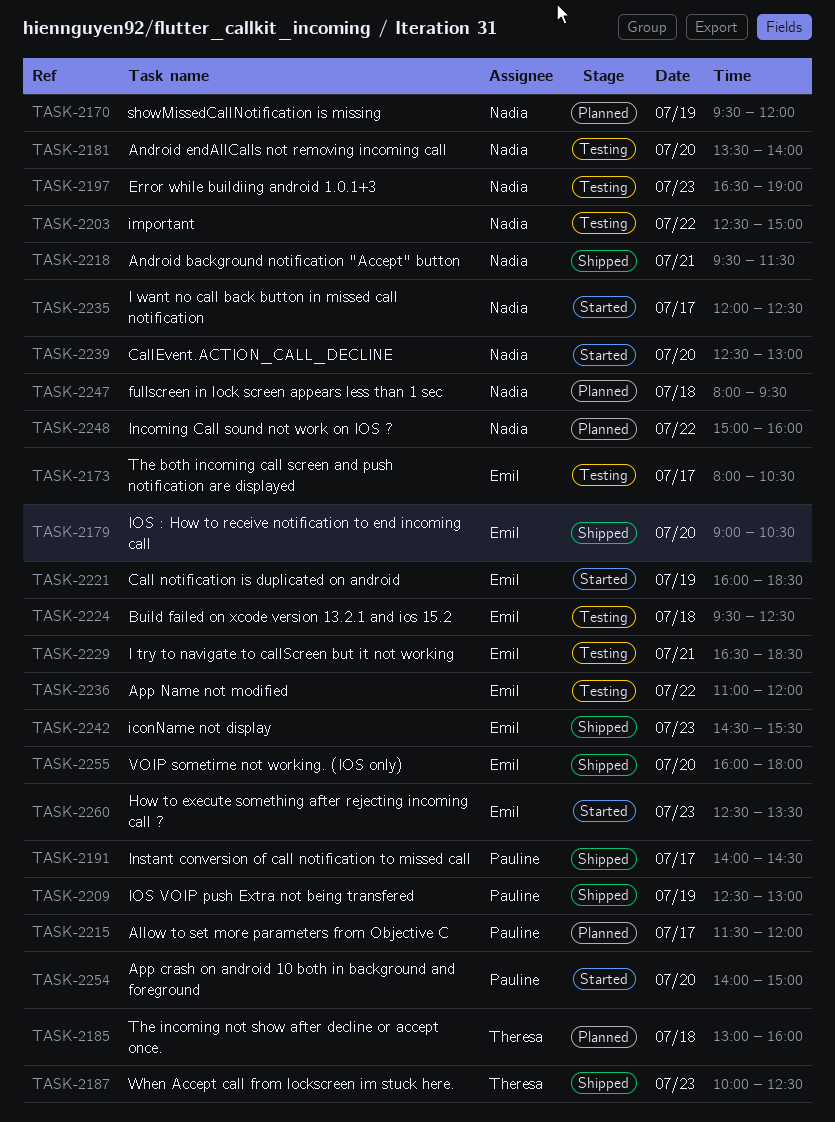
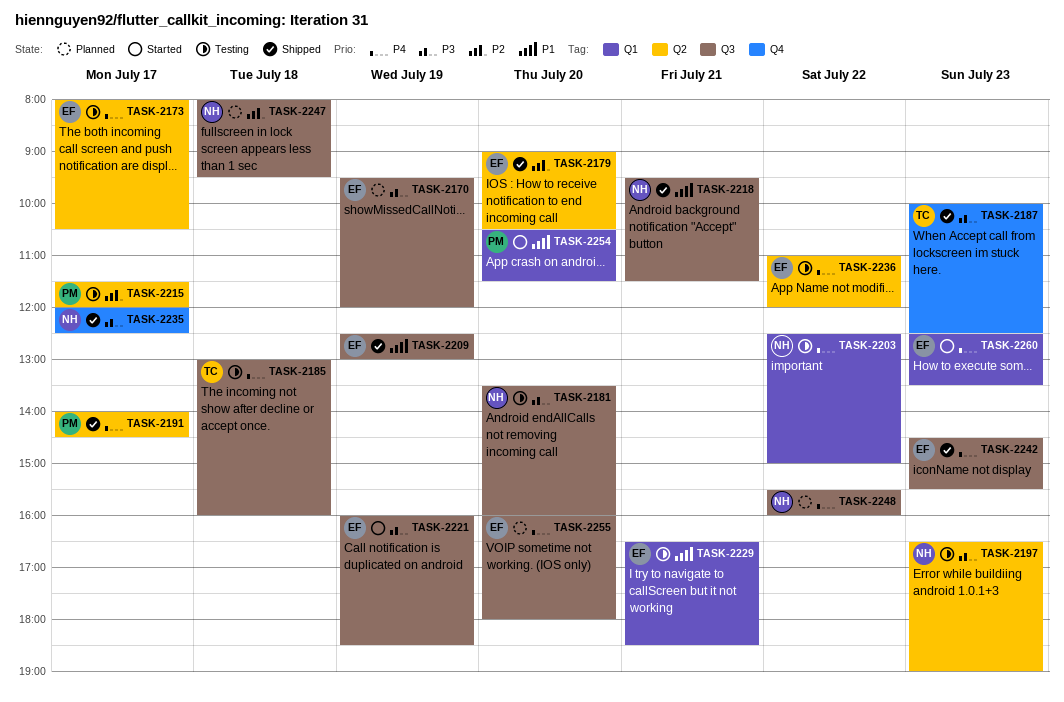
TASK-2170, owner: Nadia -> Emil
TASK-2181, ends: 14:00 -> 16:00
TASK-2185, status: Planned -> Testing
TASK-2209, owner: Pauline -> Emil
TASK-2215, status: Planned -> Testing
TASK-2224: present -> none
TASK-2235, status: Started -> Shipped
TASK-2239: present -> none
TASK-2248, begins: 15:00 -> 15:30
TASK-2254, begins: 14:00 -> 10:30
TASK-2254, ends: 15:00 -> 11:30
TASK-2255, status: Shipped -> Planned

